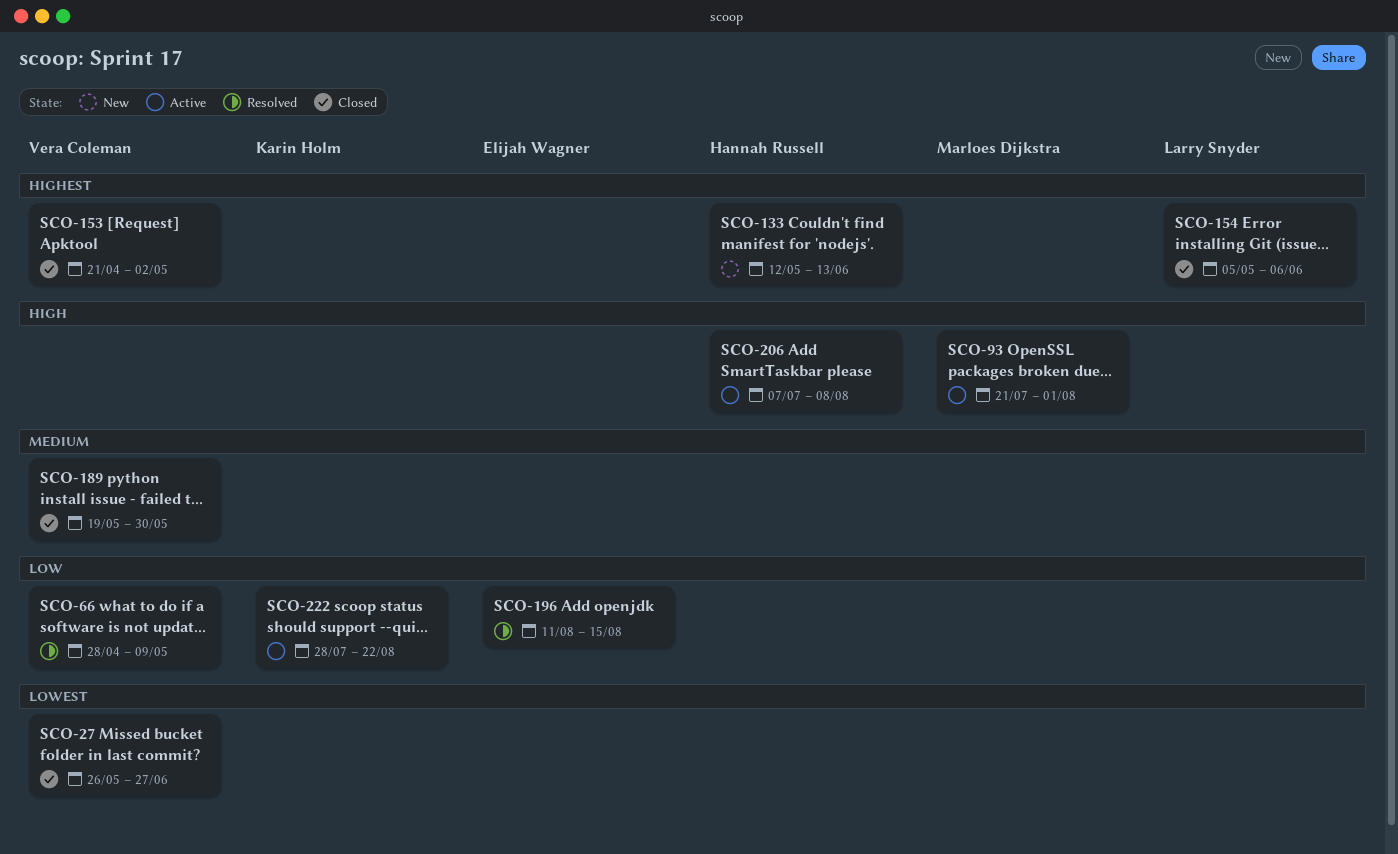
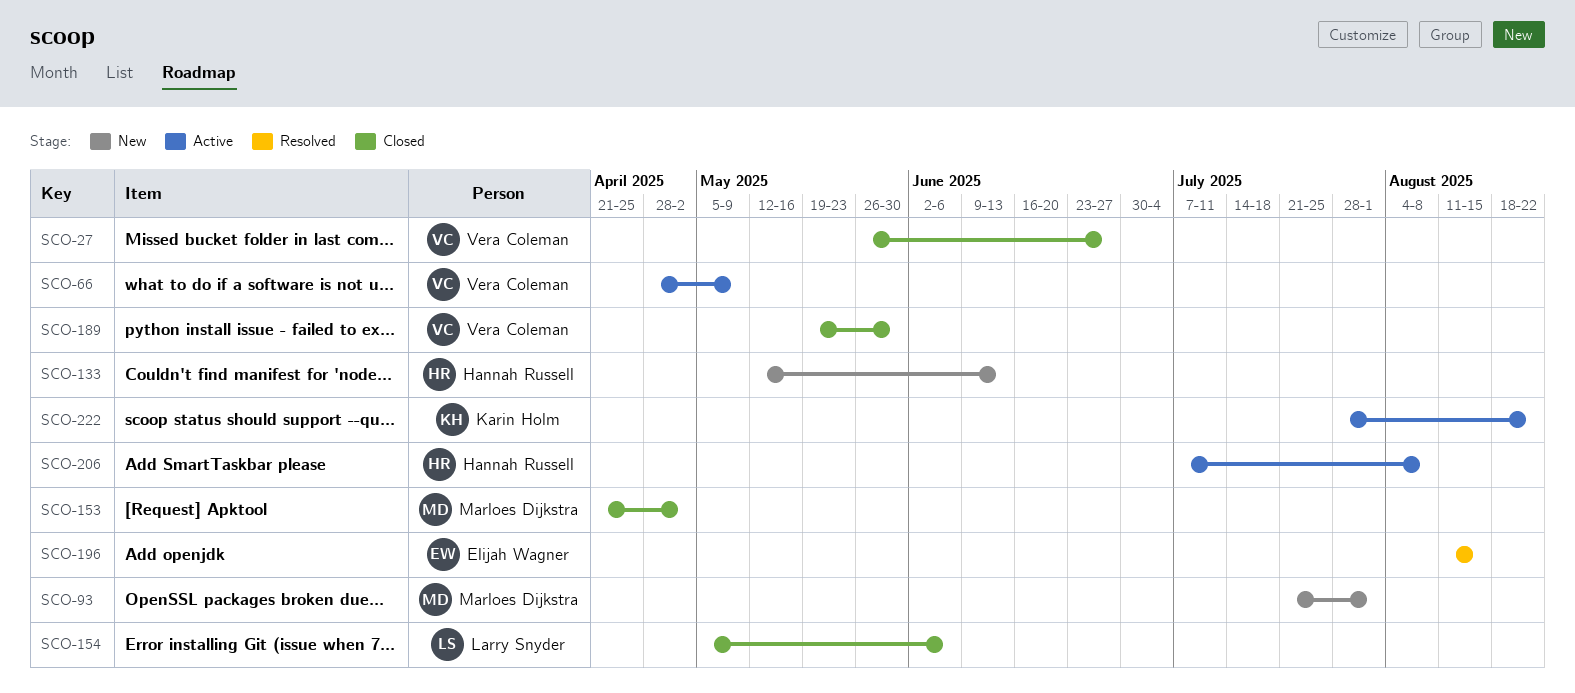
SCO-66, status: Resolved -> Active
SCO-93, status: Active -> New
SCO-153, owner: Vera Coleman -> Marloes Dijkstra

